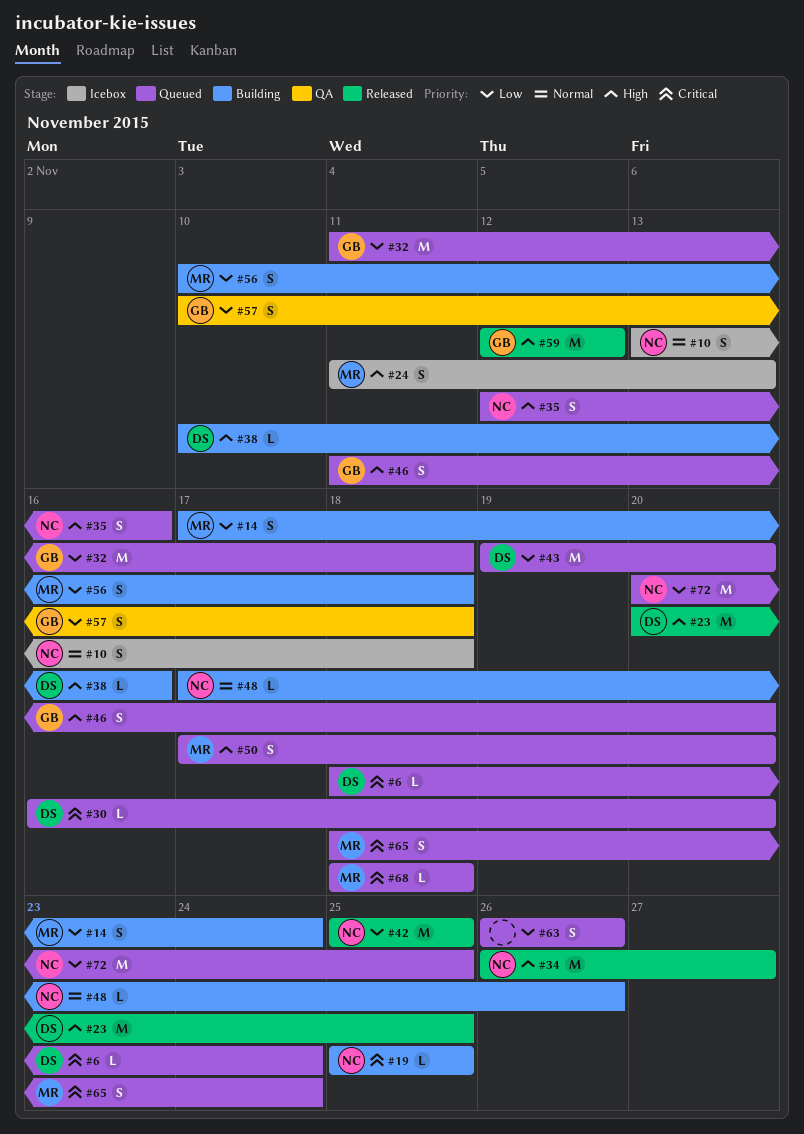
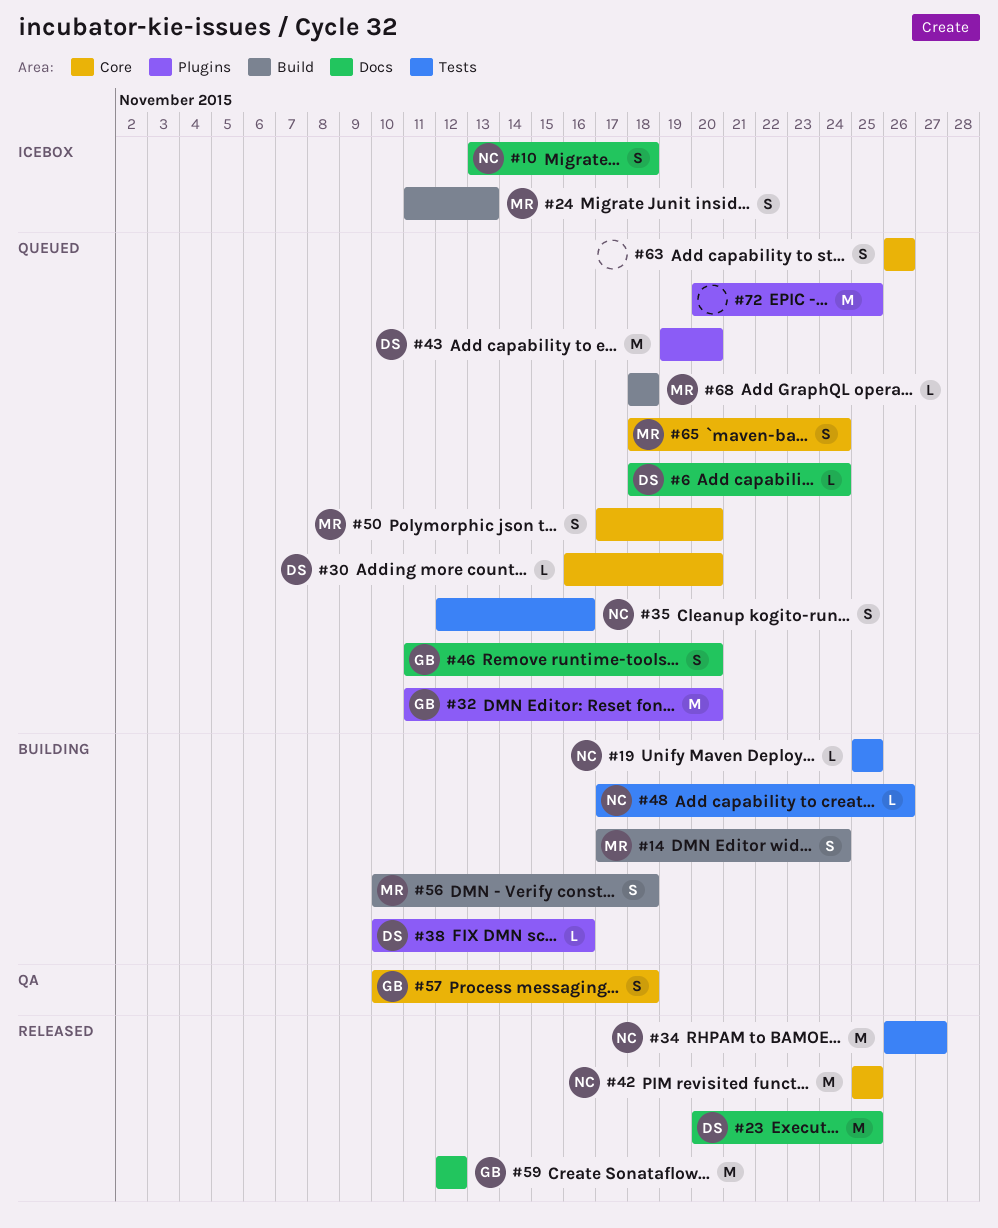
#32, due: Nov 18 -> Nov 20
#72, owner: NC -> none

